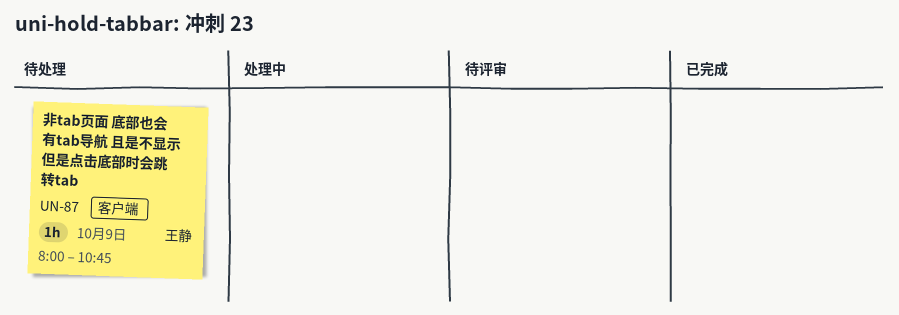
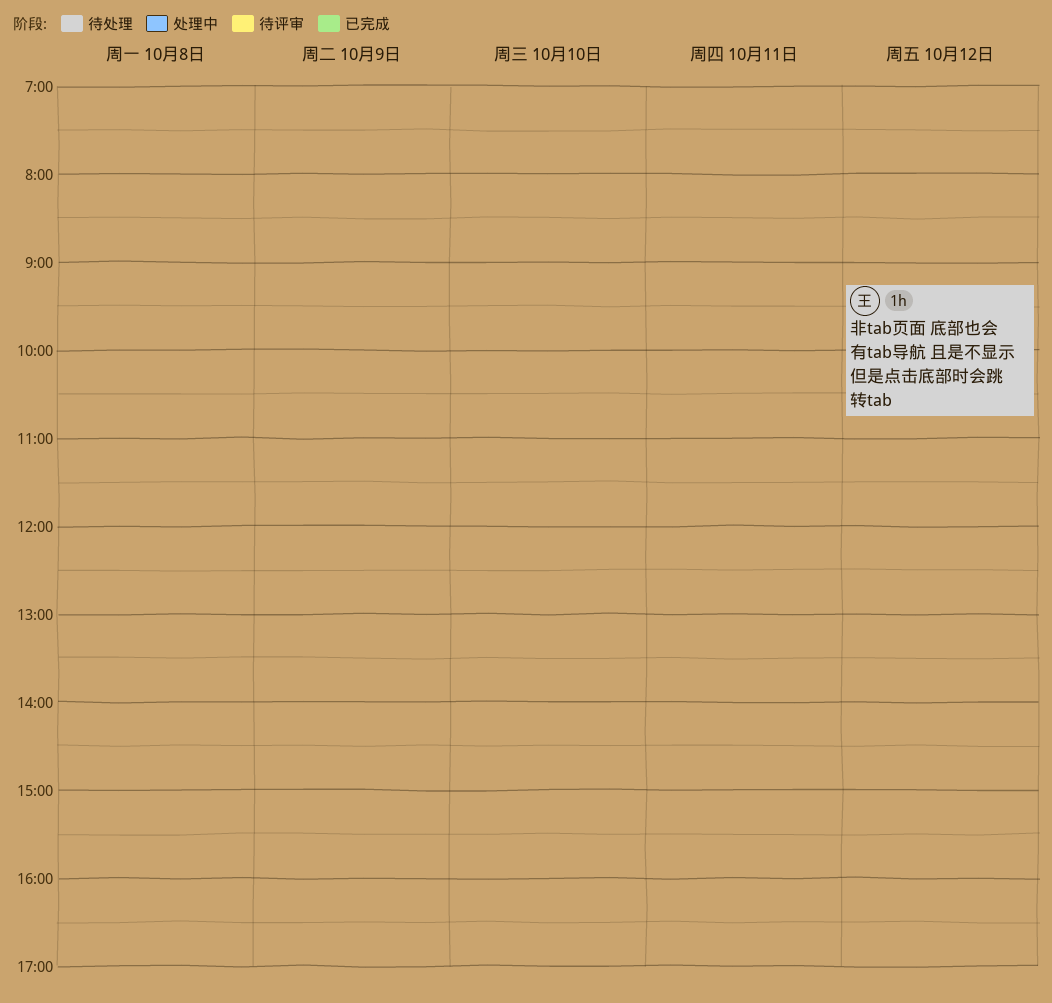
非tab页面 底部也会有tab导航 且是不显示 但是点击底部时会跳转tab, day: Oct 9 -> Oct 12
非tab页面 底部也会有tab导航 且是不显示 但是点击底部时会跳转tab, begins: 08:00 -> 09:15

